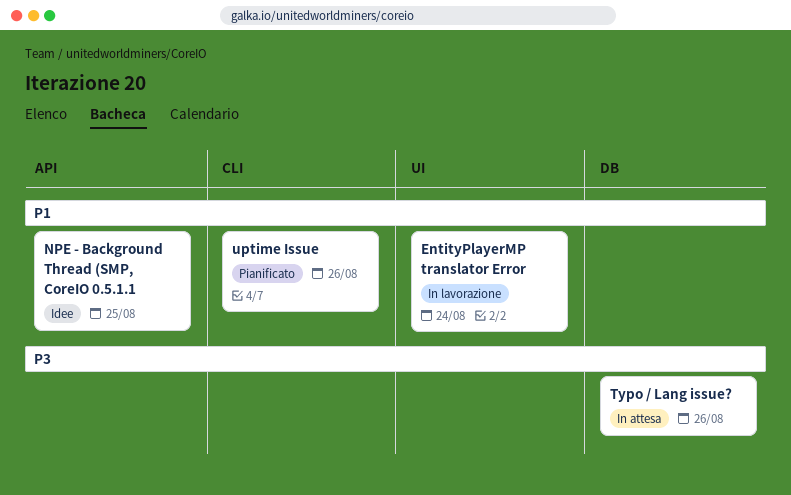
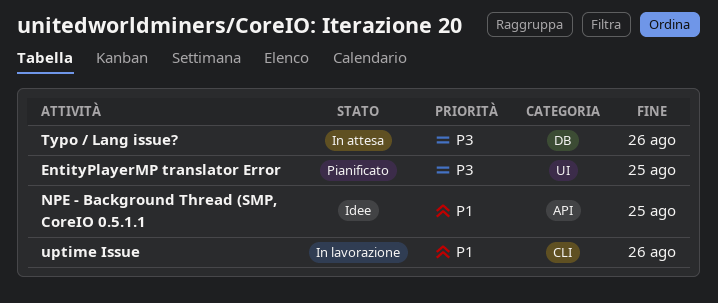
EntityPlayerMP translator Error, status: In lavorazione -> Pianificato
EntityPlayerMP translator Error, priority: P1 -> P3
EntityPlayerMP translator Error, due: Aug 24 -> Aug 25
uptime Issue, status: Pianificato -> In lavorazione

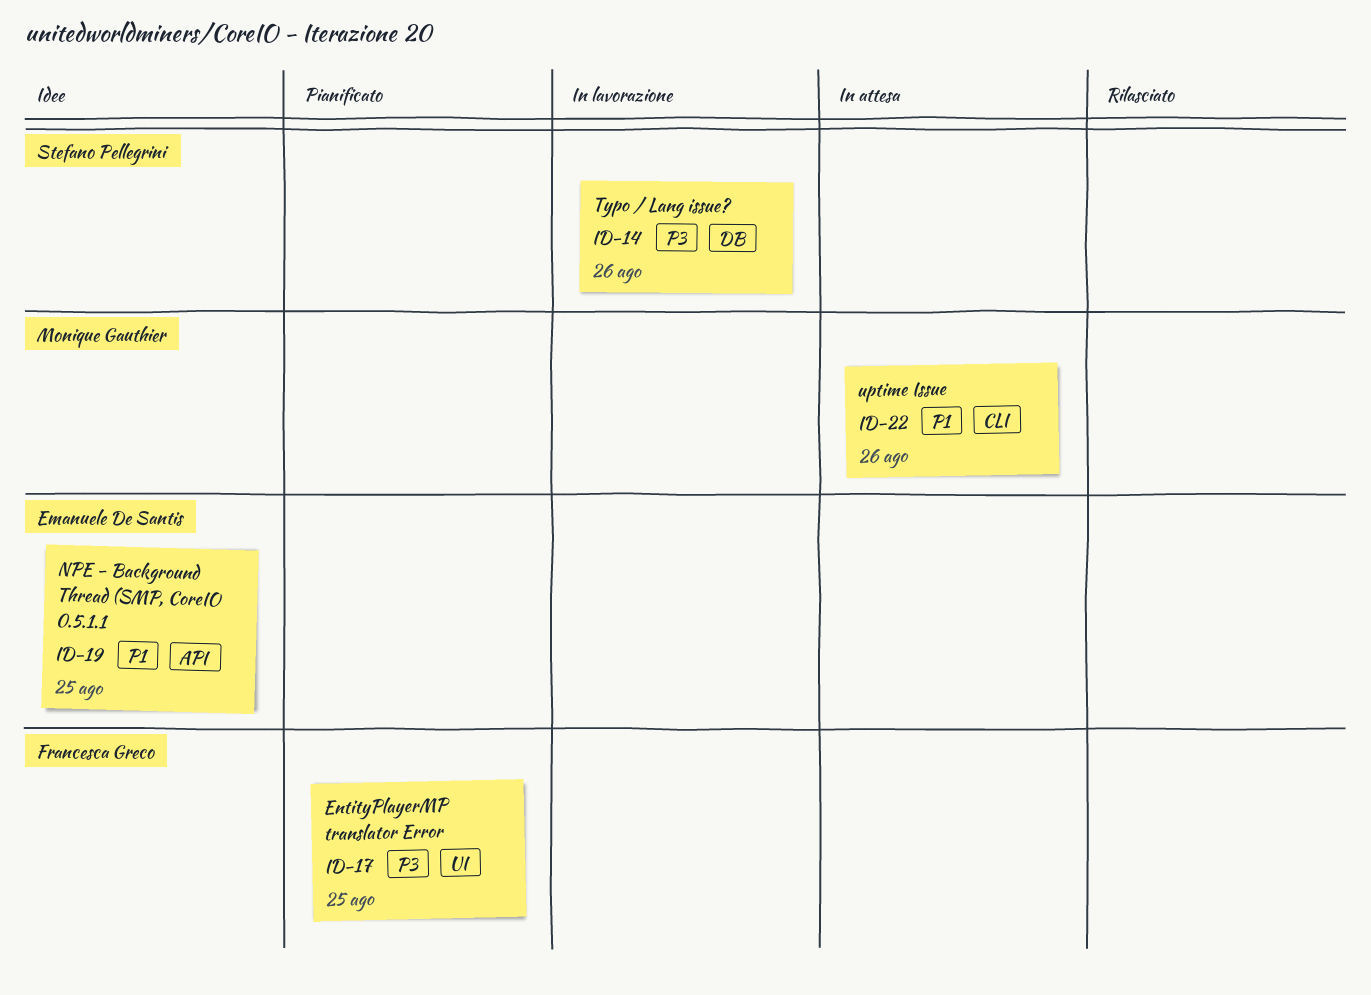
Typo / Lang issue?, status: In attesa -> In lavorazione
uptime Issue, status: In lavorazione -> In attesa

